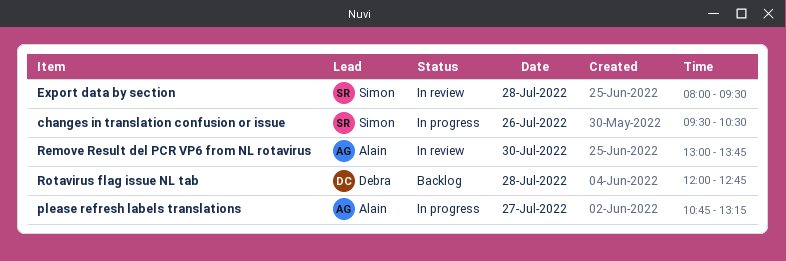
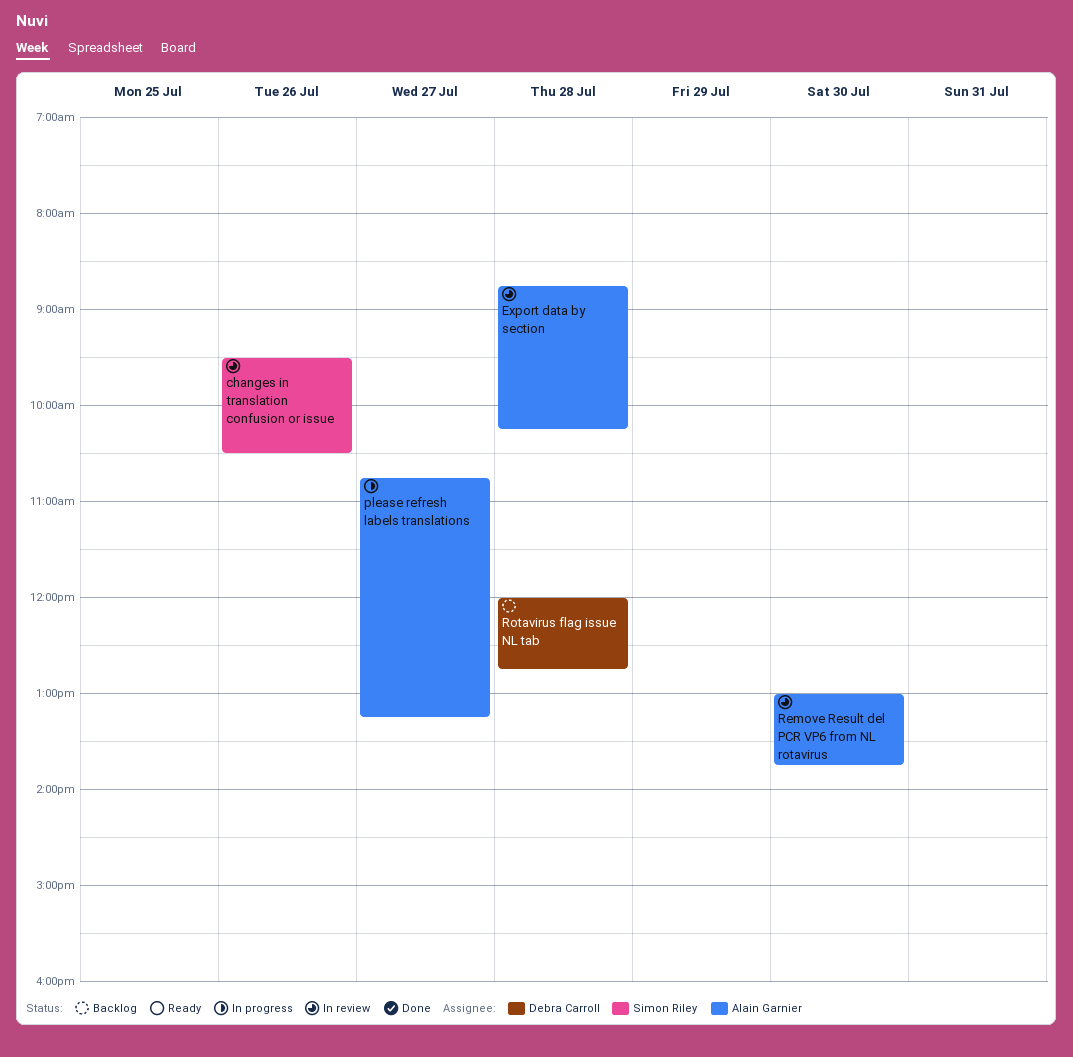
changes in translation confusion or issue, status: In progress -> In review
Export data by section, owner: Simon Riley -> Alain Garnier
Export data by section, begins: 08:00 -> 08:45
Export data by section, ends: 09:30 -> 10:15

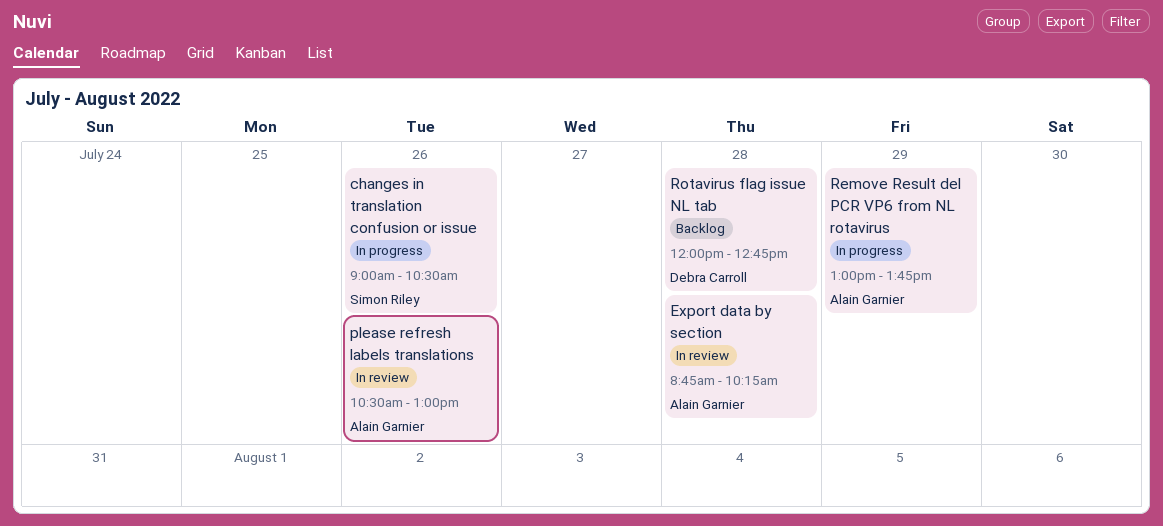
changes in translation confusion or issue, status: In review -> In progress
changes in translation confusion or issue, begins: 09:30 -> 09:00
please refresh labels translations, status: In progress -> In review
please refresh labels translations, day: Jul 27 -> Jul 26
please refresh labels translations, begins: 10:45 -> 10:30
please refresh labels translations, ends: 13:15 -> 13:00
Remove Result del PCR VP6 from NL rotavirus, status: In review -> In progress
Remove Result del PCR VP6 from NL rotavirus, day: Jul 30 -> Jul 29

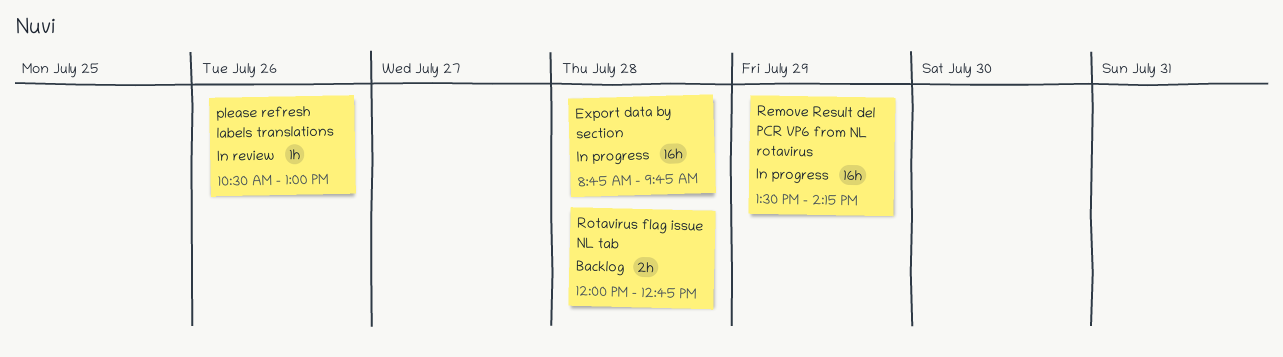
changes in translation confusion or issue: present -> none
Export data by section, status: In review -> In progress
Export data by section, ends: 10:15 -> 09:45
Remove Result del PCR VP6 from NL rotavirus, begins: 13:00 -> 13:30
Remove Result del PCR VP6 from NL rotavirus, ends: 13:45 -> 14:15

